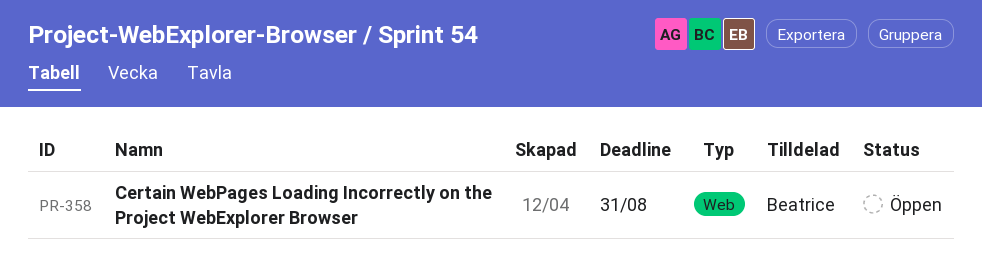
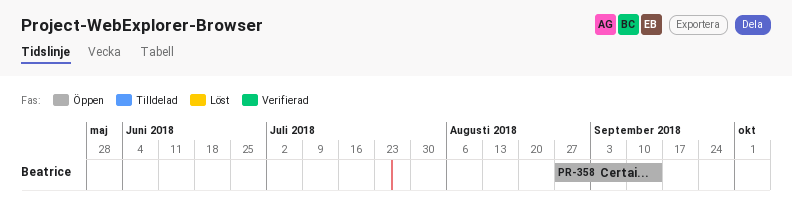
PR-358, due: Aug 31 -> Sep 14

